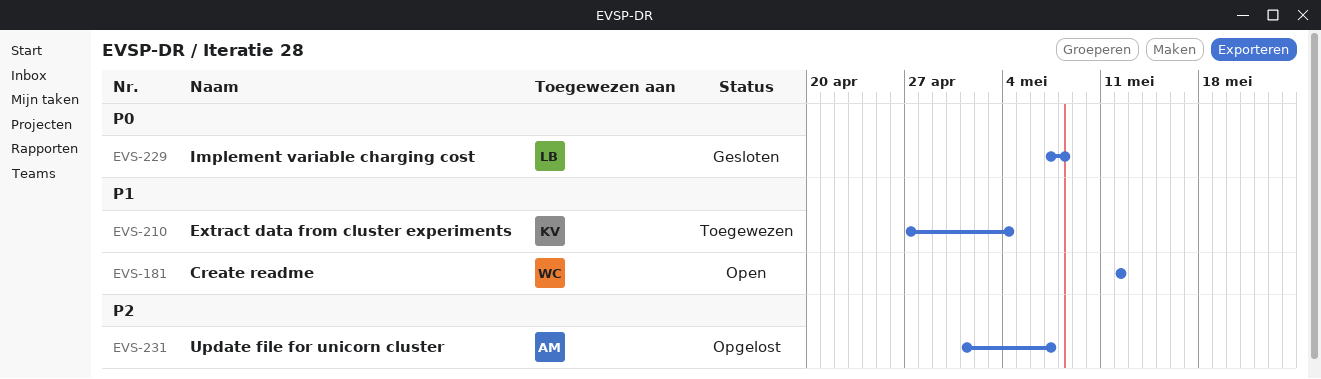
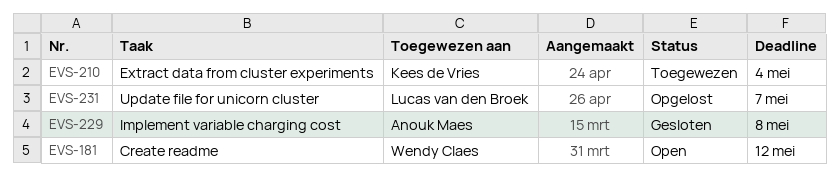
EVS-229, owner: Lucas van den Broek -> Anouk Maes
EVS-231, owner: Anouk Maes -> Lucas van den Broek

